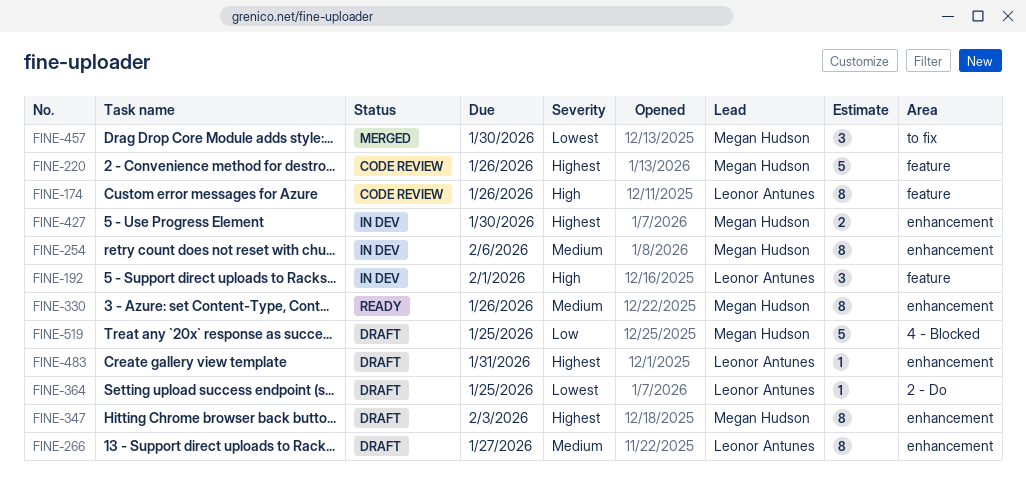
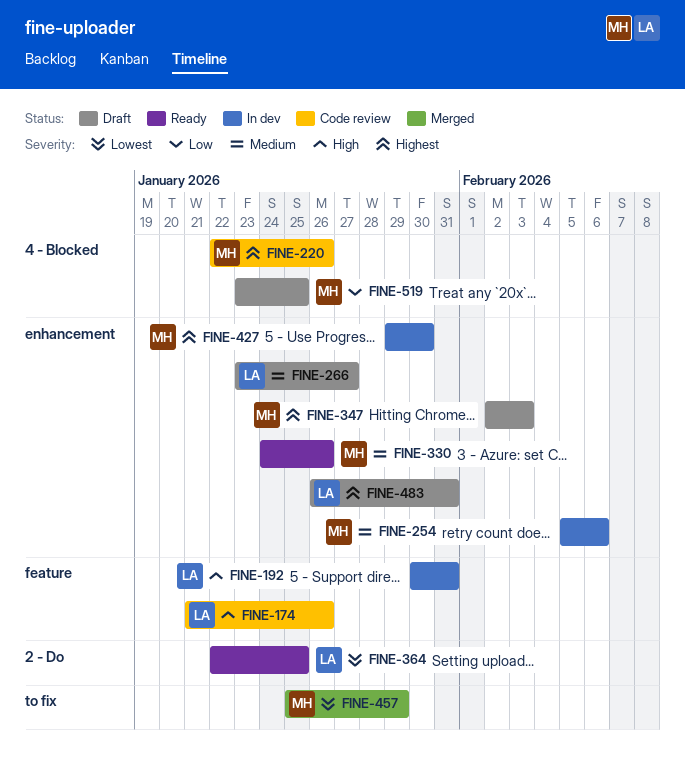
FINE-192, due: Feb 1 -> Jan 31
FINE-220, label: feature -> 4 - Blocked
FINE-364, status: Draft -> Ready
FINE-457, due: Jan 30 -> Jan 29

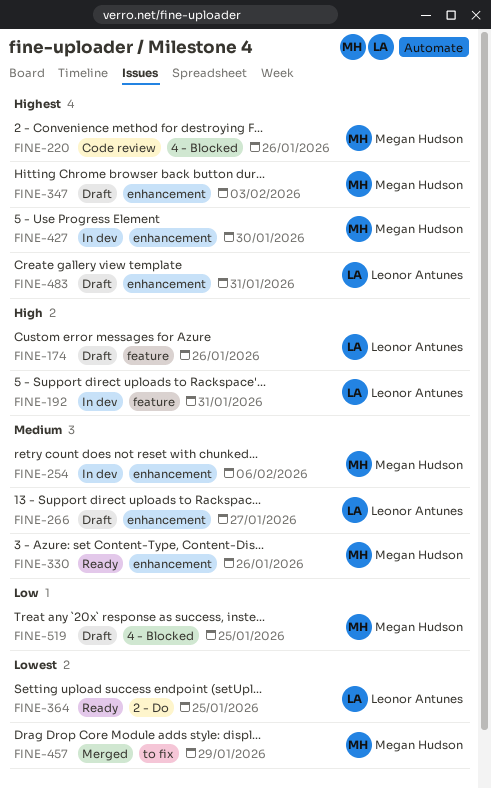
FINE-174, status: Code review -> Draft

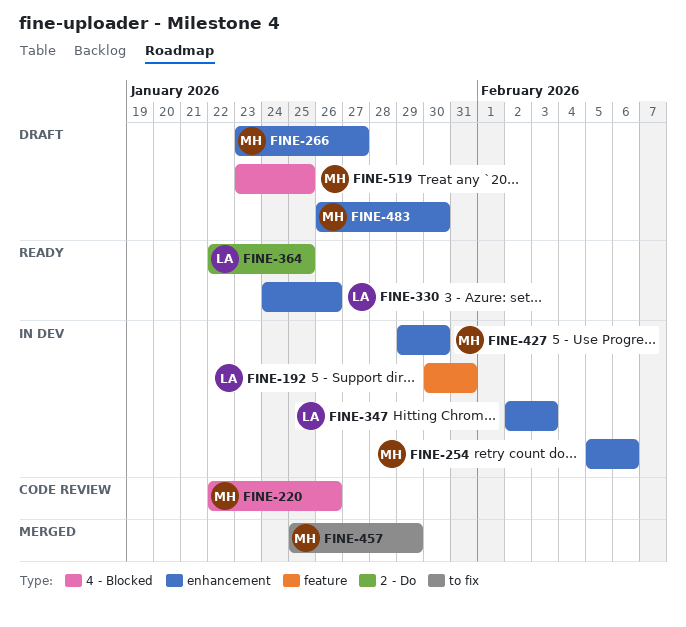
FINE-174: present -> none
FINE-266, owner: Leonor Antunes -> Megan Hudson
FINE-330, owner: Megan Hudson -> Leonor Antunes
FINE-347, status: Draft -> In dev
FINE-347, owner: Megan Hudson -> Leonor Antunes
FINE-483, owner: Leonor Antunes -> Megan Hudson
FINE-483, due: Jan 31 -> Jan 30

